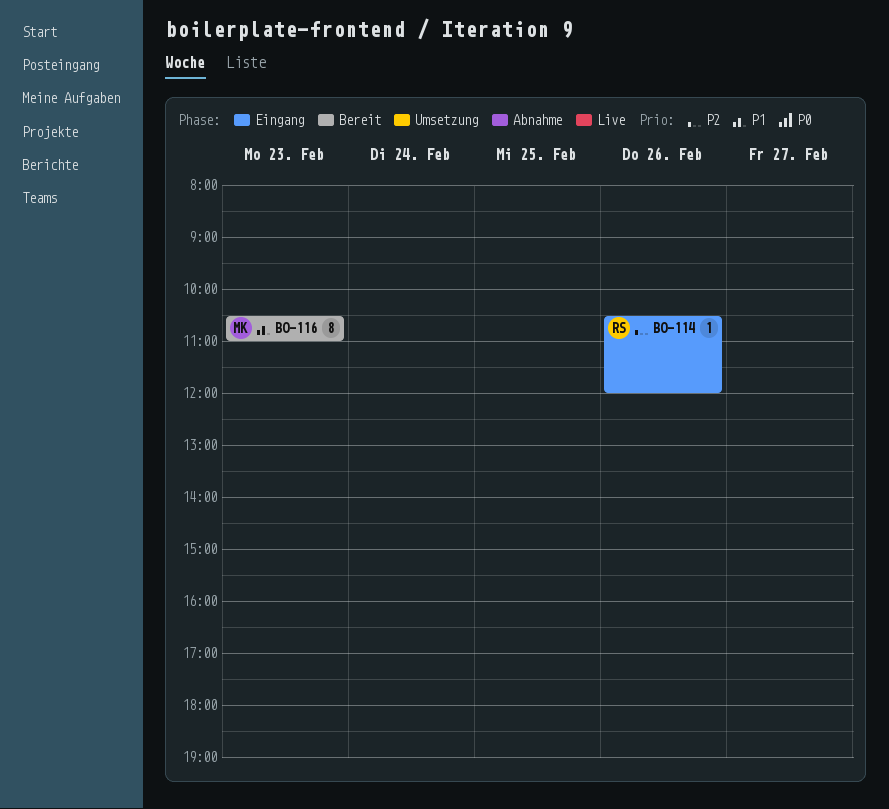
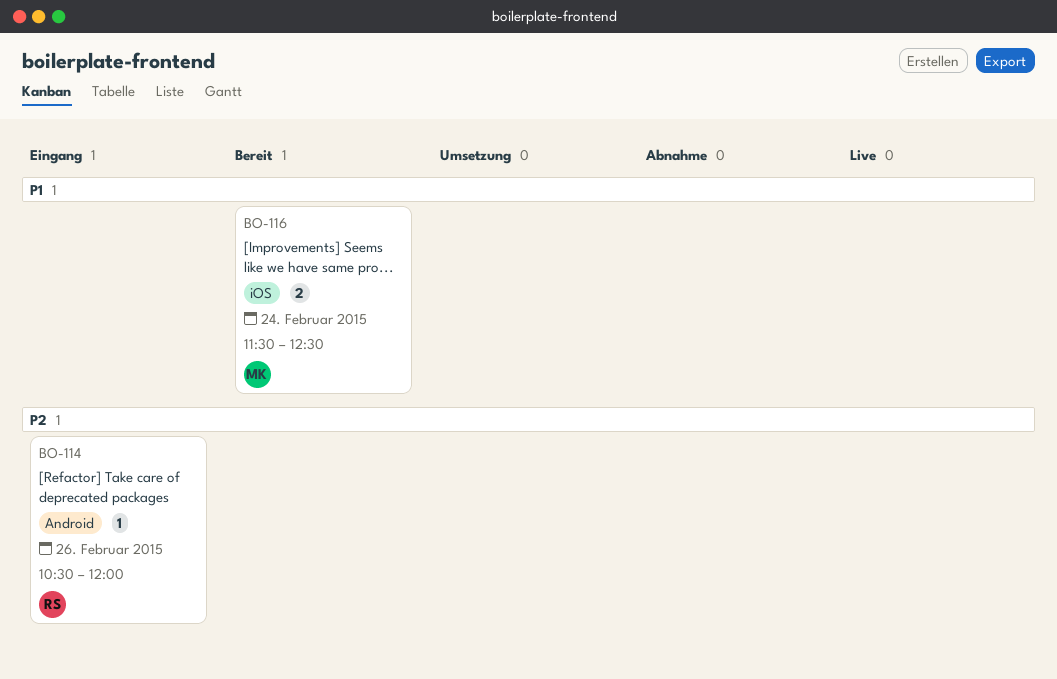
BO-116, estimate: 8 -> 2
BO-116, day: Feb 23 -> Feb 24
BO-116, begins: 10:30 -> 11:30
BO-116, ends: 11:00 -> 12:30

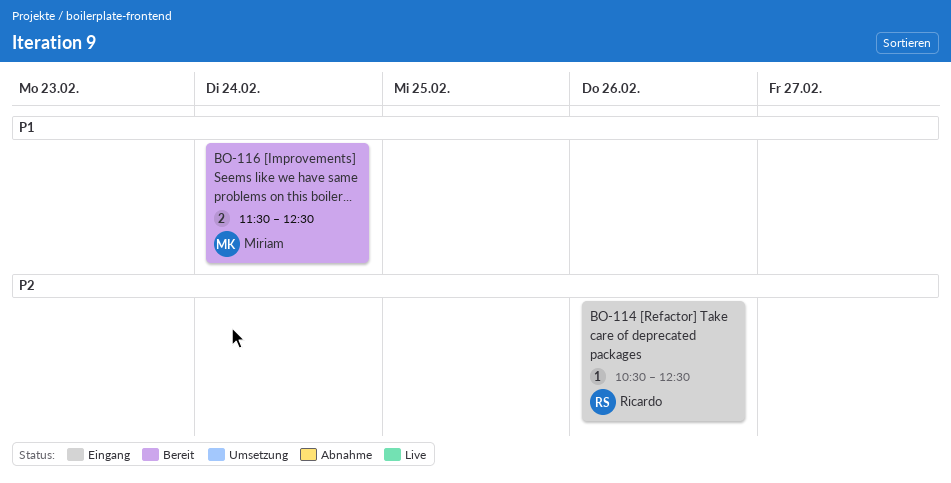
BO-114, ends: 12:00 -> 12:30

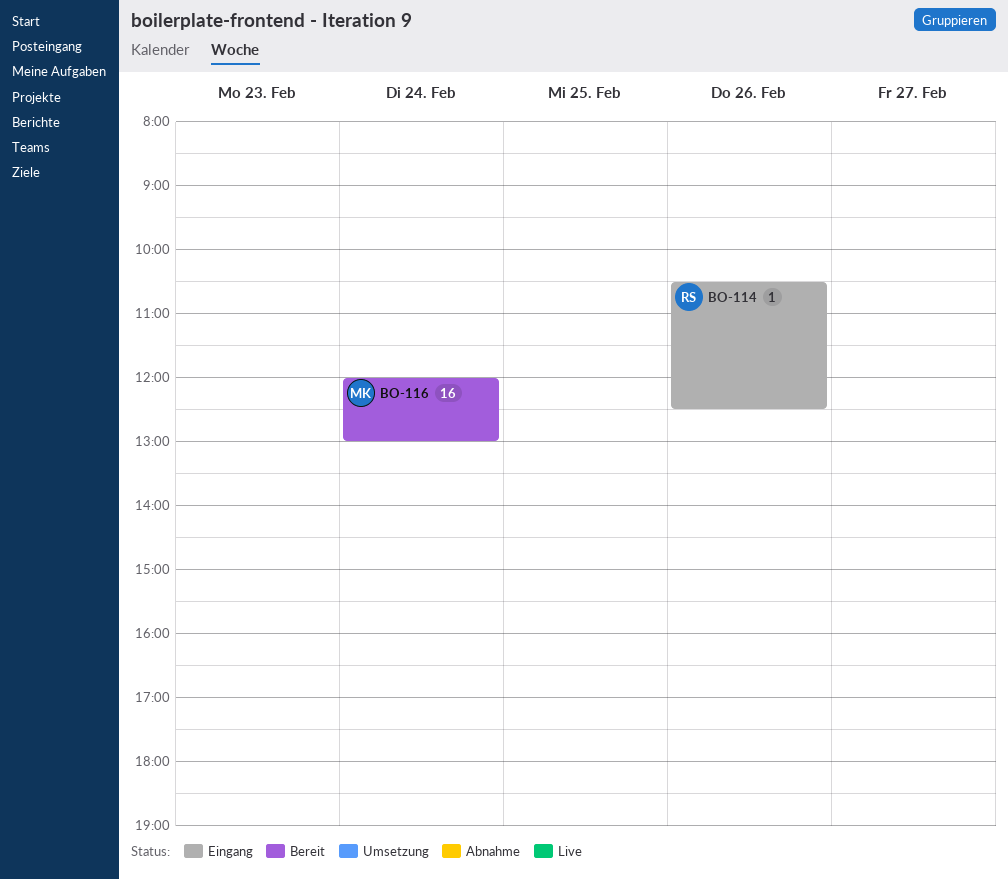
BO-116, estimate: 2 -> 16
BO-116, begins: 11:30 -> 12:00
BO-116, ends: 12:30 -> 13:00

